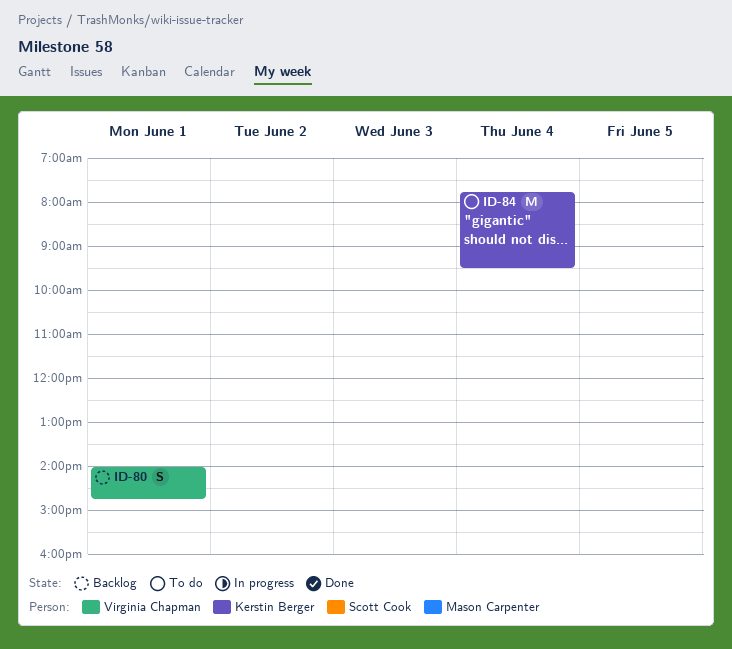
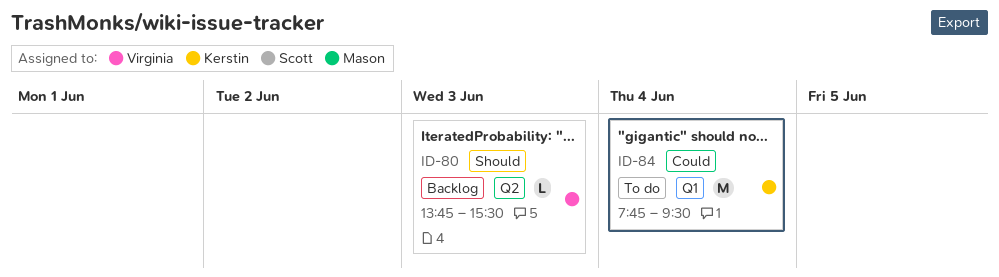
ID-80, estimate: S -> L
ID-80, day: Jun 1 -> Jun 3
ID-80, begins: 14:00 -> 13:45
ID-80, ends: 14:45 -> 15:30

